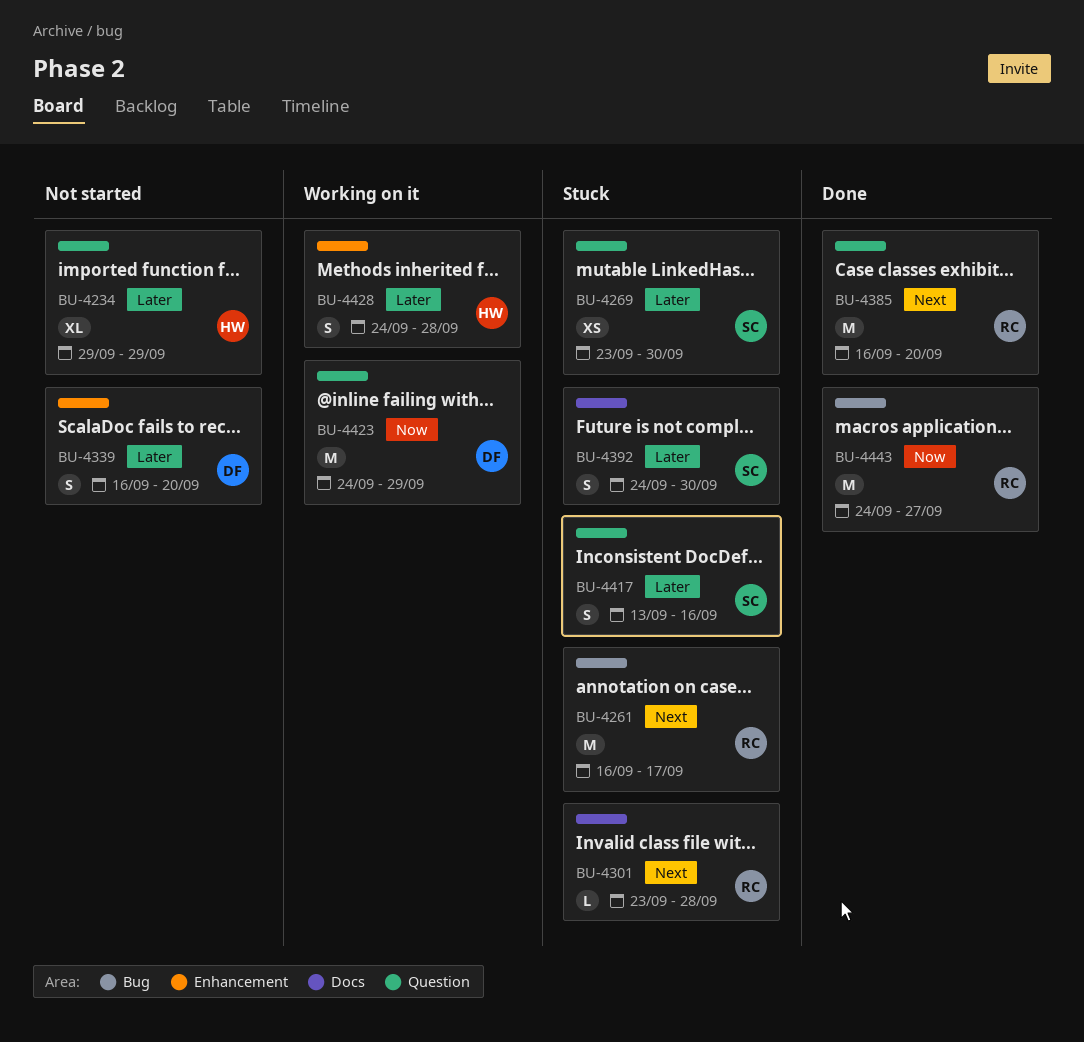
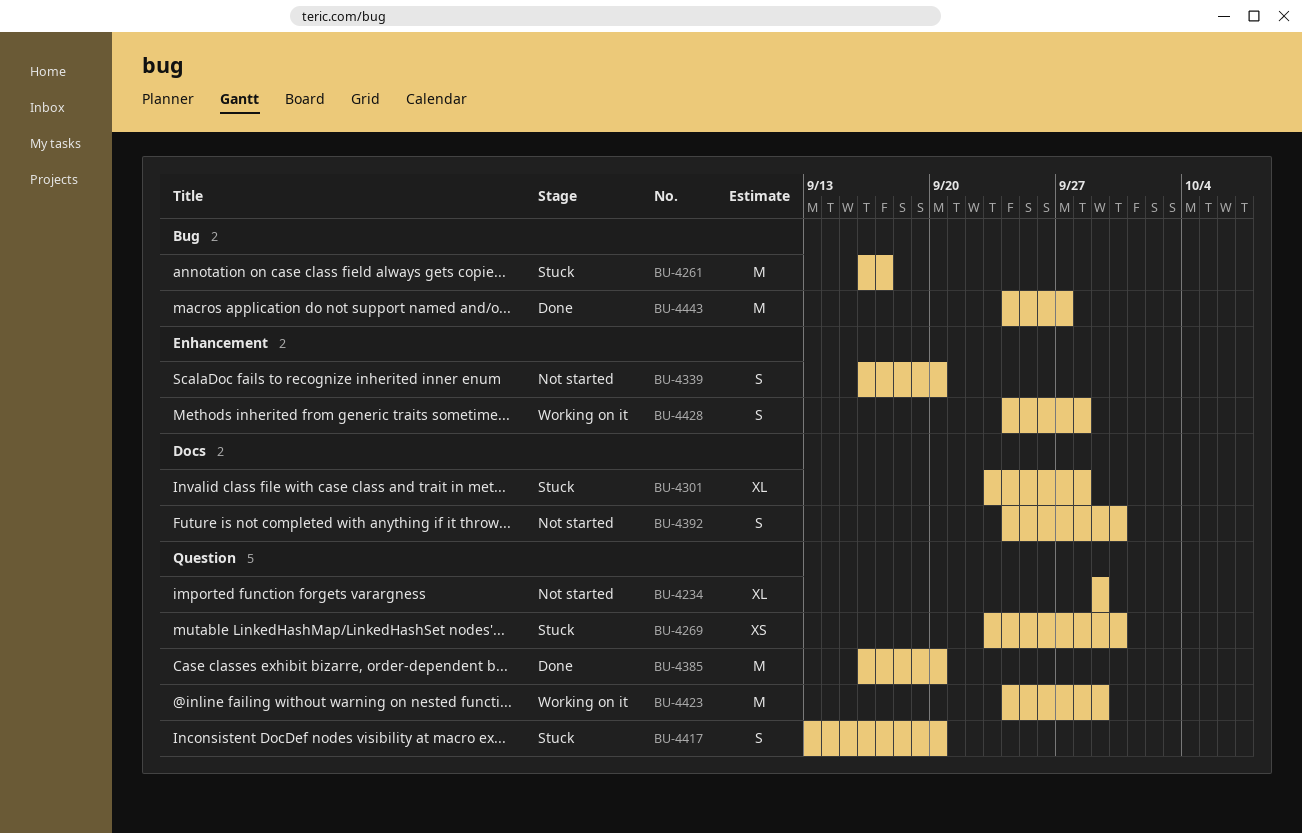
BU-4301, estimate: L -> XL
BU-4392, status: Stuck -> Not started
BU-4417, due: Sep 16 -> Sep 20

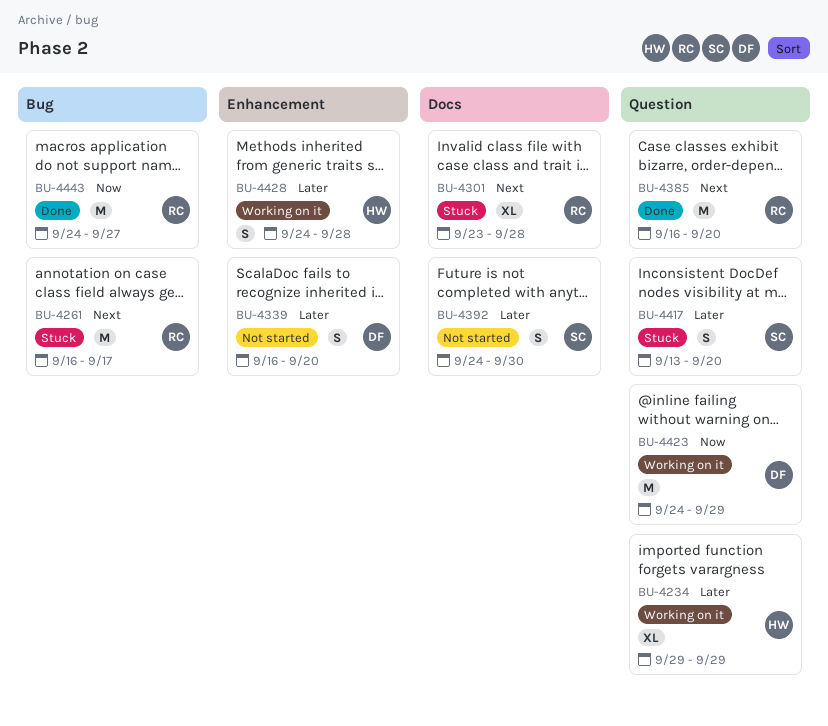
BU-4234, status: Not started -> Working on it
BU-4269: present -> none

